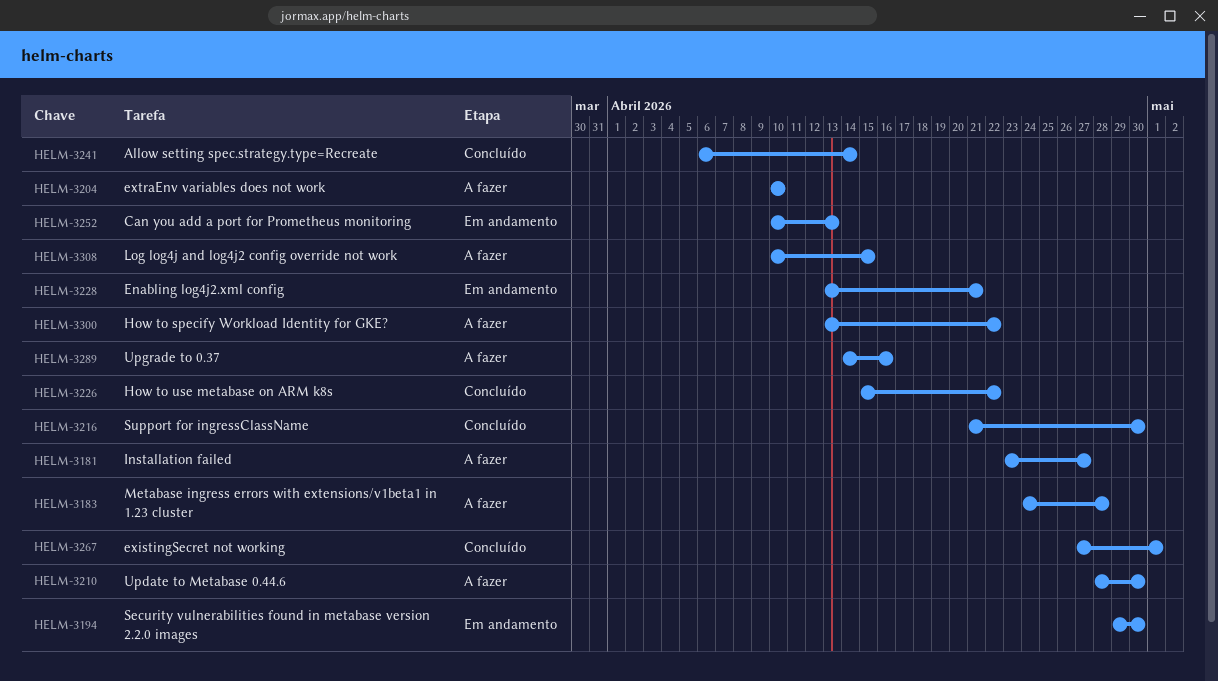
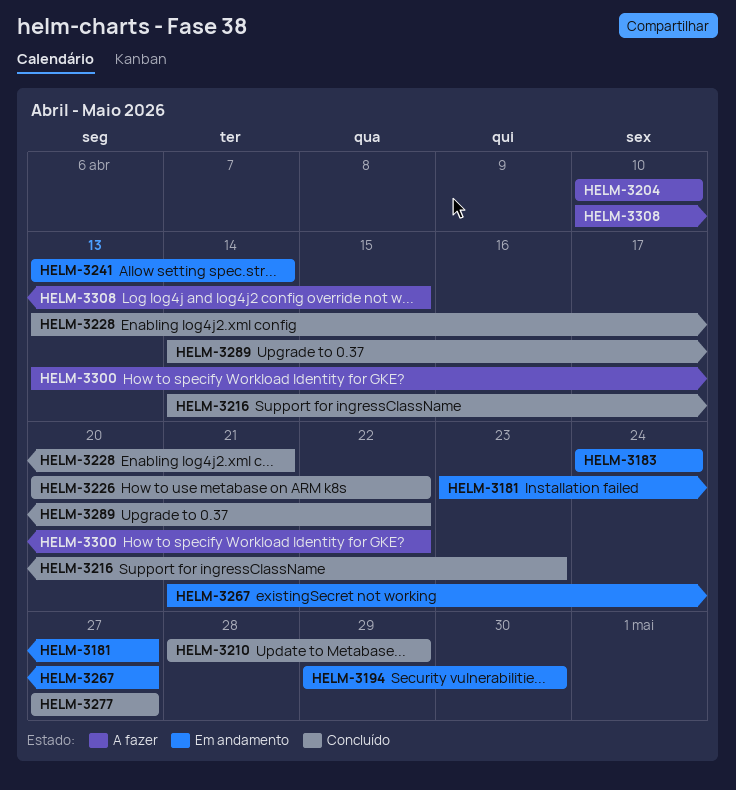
HELM-3181, status: A fazer -> Em andamento
HELM-3183, status: A fazer -> Em andamento
HELM-3183, due: Apr 28 -> Apr 24
HELM-3210, status: A fazer -> Concluído
HELM-3210, due: Apr 30 -> Apr 29
HELM-3216, start: Apr 21 -> Apr 14
HELM-3216, due: Apr 30 -> Apr 23
HELM-3226, start: Apr 15 -> Apr 20
HELM-3228, status: Em andamento -> Concluído
HELM-3241, status: Concluído -> Em andamento
HELM-3241, start: Apr 6 -> Apr 13
HELM-3252: present -> none
HELM-3267, status: Concluído -> Em andamento
HELM-3267, start: Apr 27 -> Apr 21
HELM-3267, due: May 1 -> Apr 27
HELM-3277: none -> present
HELM-3289, status: A fazer -> Concluído
HELM-3289, due: Apr 16 -> Apr 22

